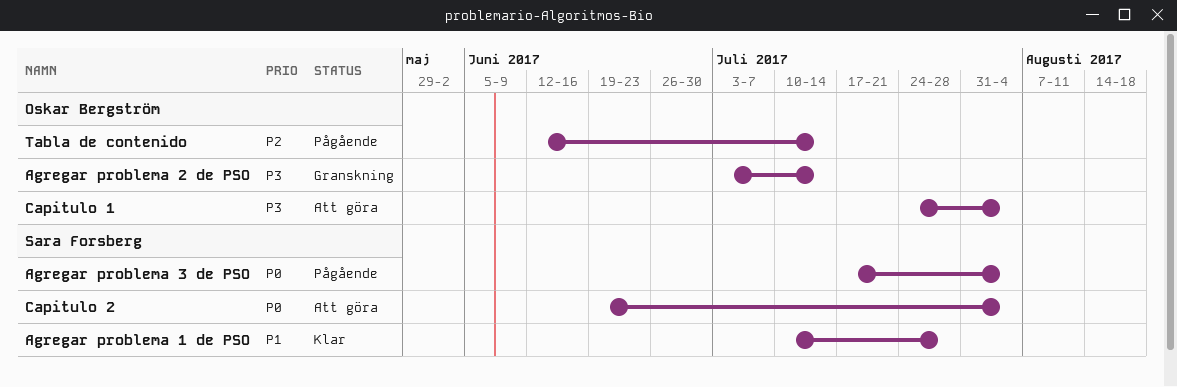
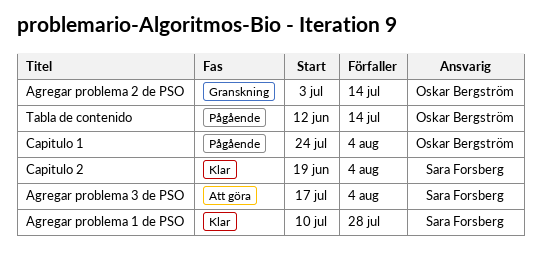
Agregar problema 3 de PSO, status: Pågående -> Att göra
Capitulo 1, status: Att göra -> Pågående
Capitulo 2, status: Att göra -> Klar

